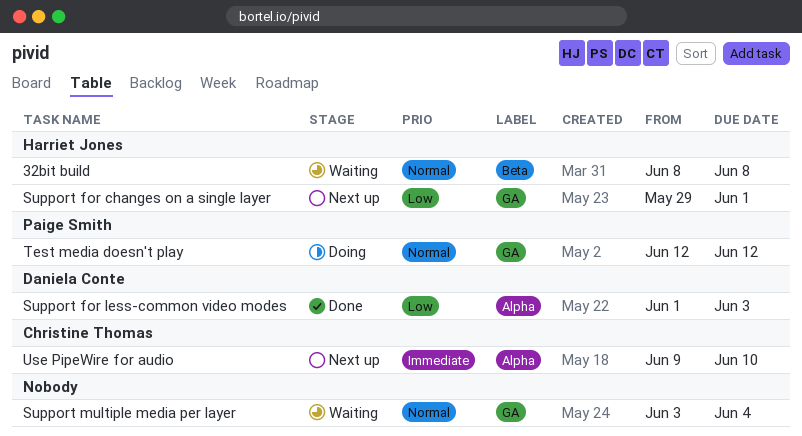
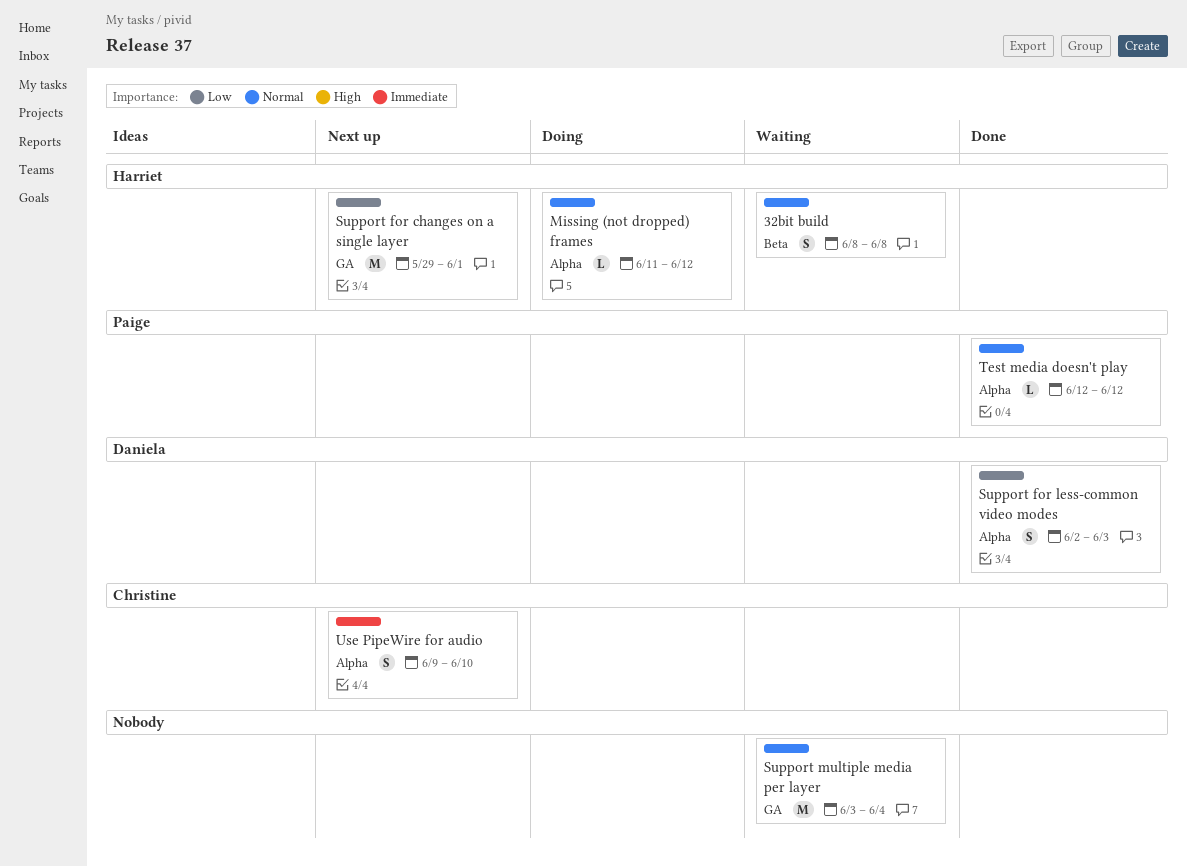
Missing (not dropped) frames: none -> present
Support for less-common video modes, start: Jun 1 -> Jun 2
Test media doesn't play, status: Doing -> Done
Test media doesn't play, label: GA -> Alpha

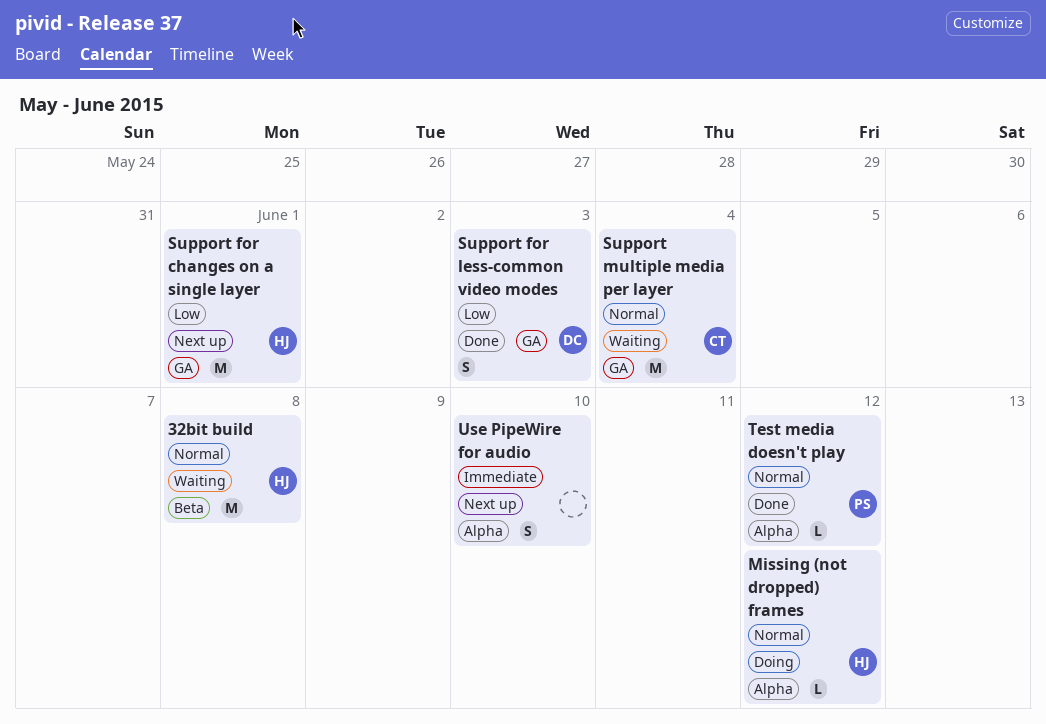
32bit build, estimate: S -> M
Support for less-common video modes, label: Alpha -> GA
Support multiple media per layer, owner: none -> Christine
Use PipeWire for audio, owner: Christine -> none

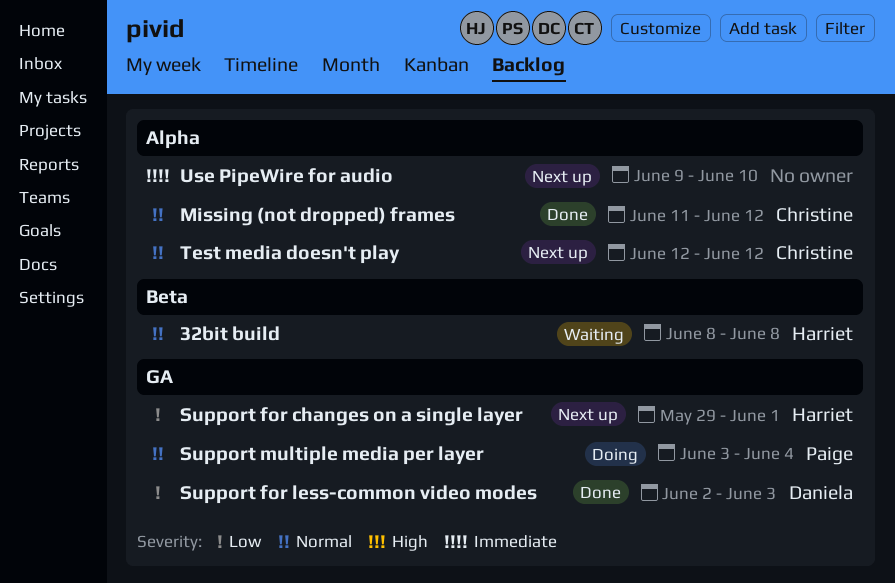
Missing (not dropped) frames, status: Doing -> Done
Missing (not dropped) frames, owner: Harriet -> Christine
Support multiple media per layer, status: Waiting -> Doing
Support multiple media per layer, owner: Christine -> Paige
Test media doesn't play, status: Done -> Next up
Test media doesn't play, owner: Paige -> Christine

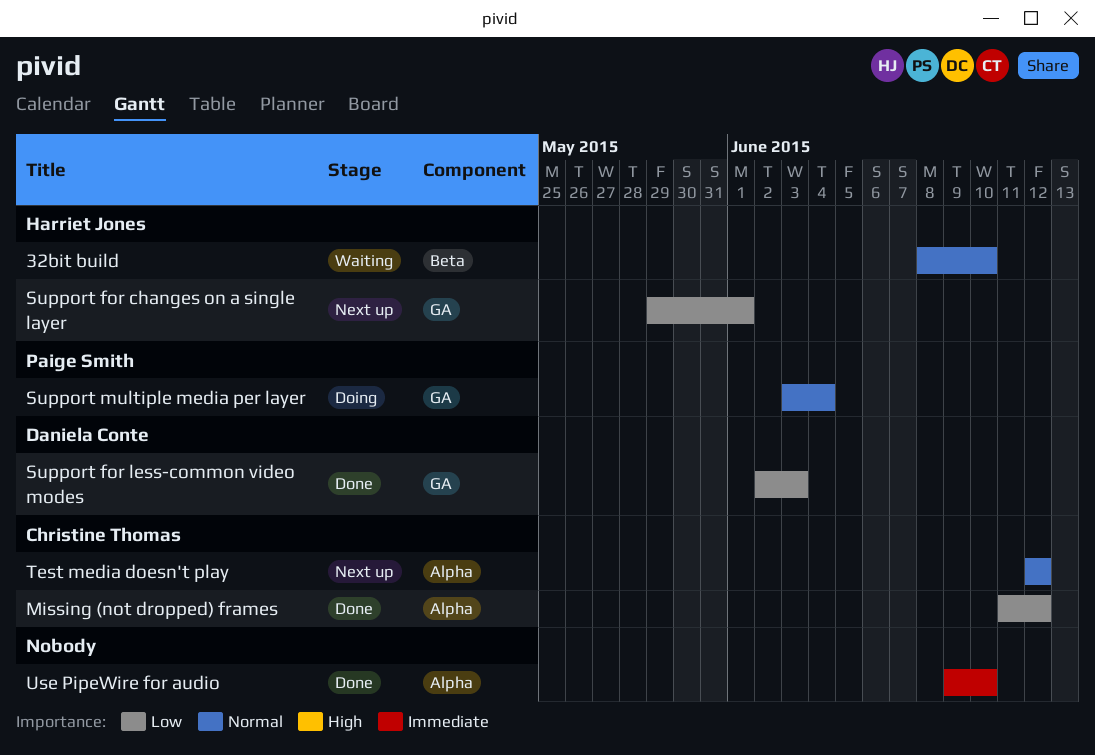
32bit build, due: Jun 8 -> Jun 10
Missing (not dropped) frames, priority: Normal -> Low
Use PipeWire for audio, status: Next up -> Done

